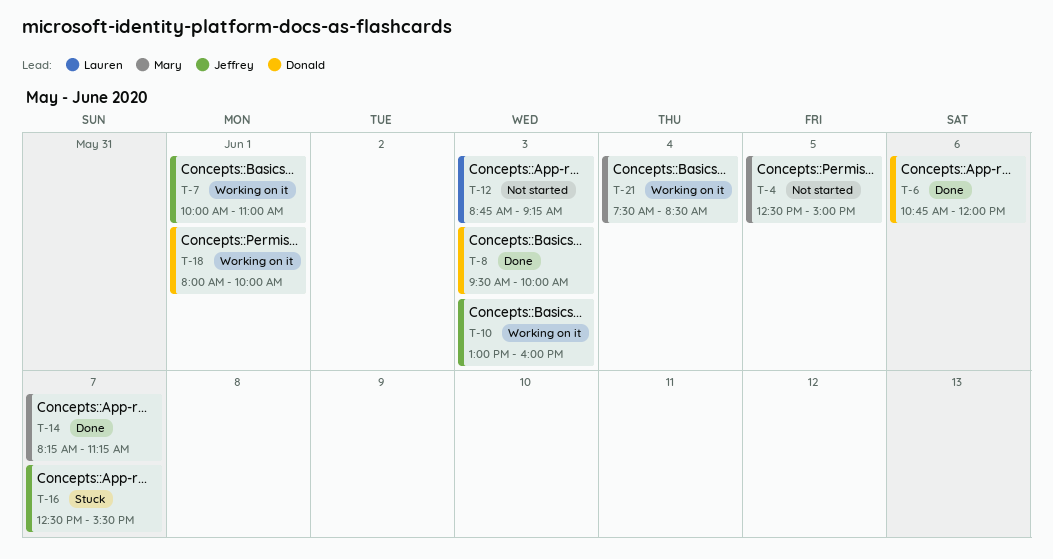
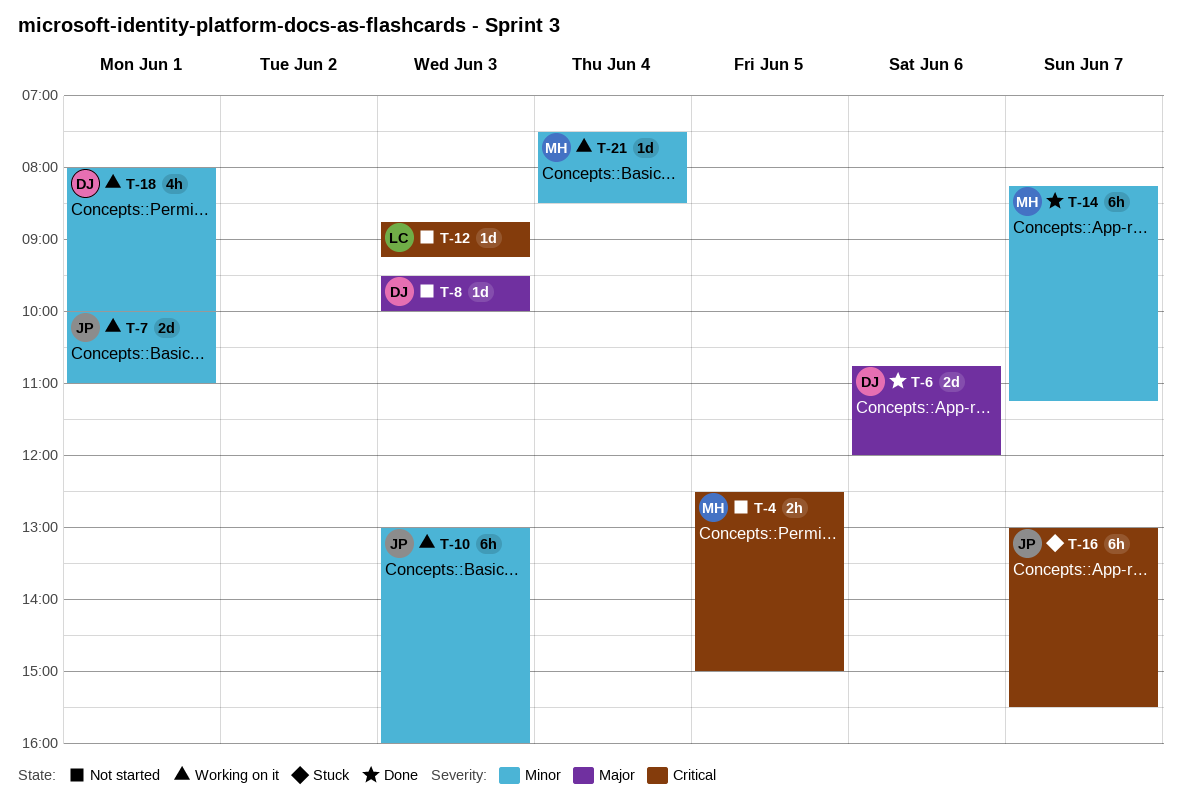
T-8, status: Done -> Not started
T-16, begins: 12:30 -> 13:00

